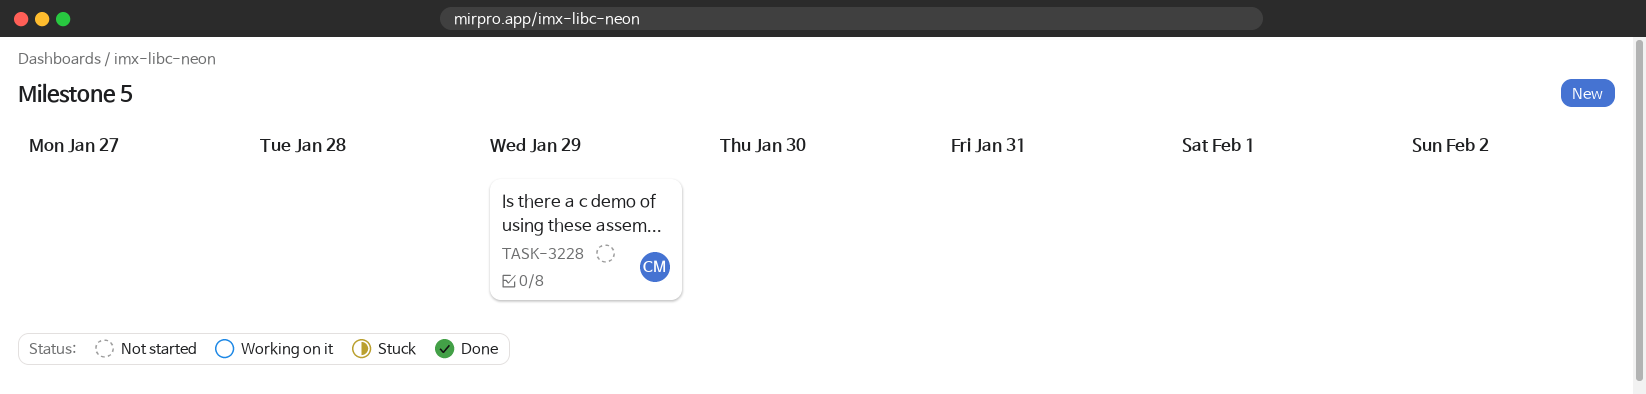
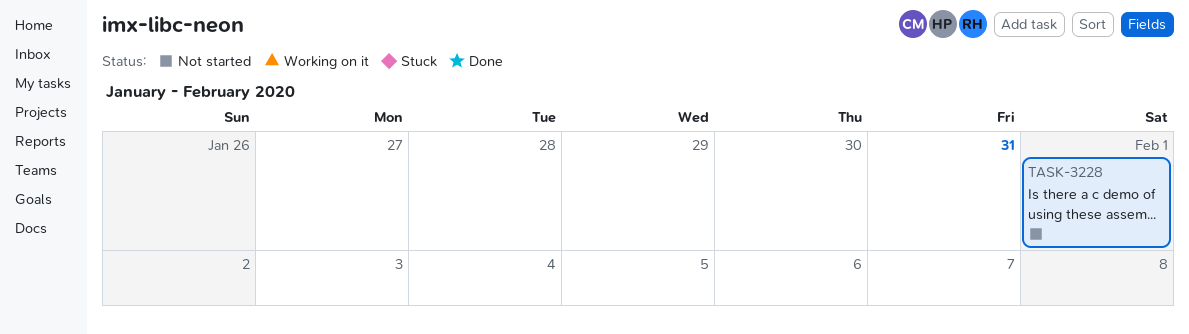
TASK-3228, due: Jan 29 -> Feb 1

